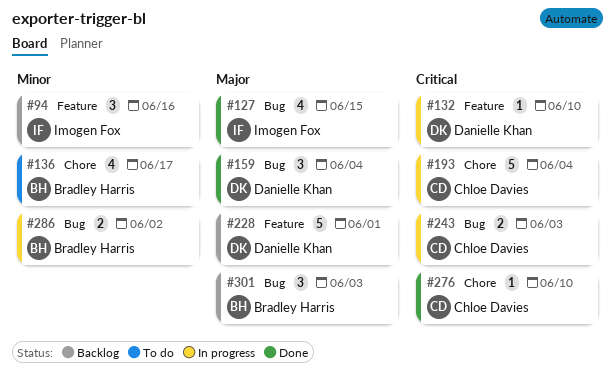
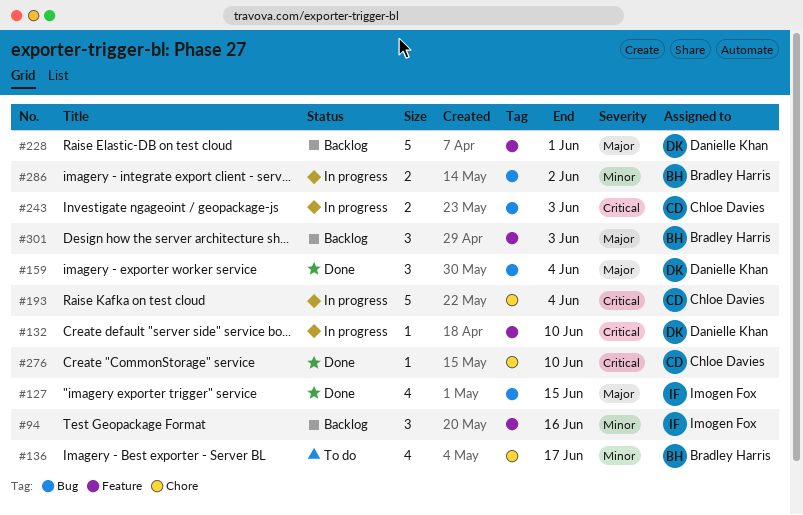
#301, label: Bug -> Feature

